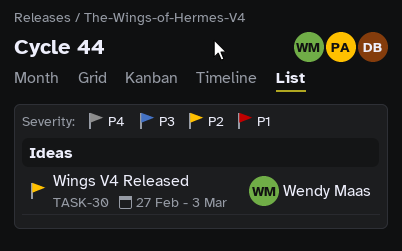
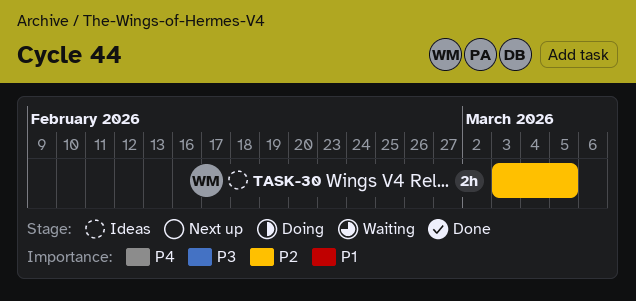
TASK-30, start: Feb 27 -> Mar 3
TASK-30, due: Mar 3 -> Mar 5

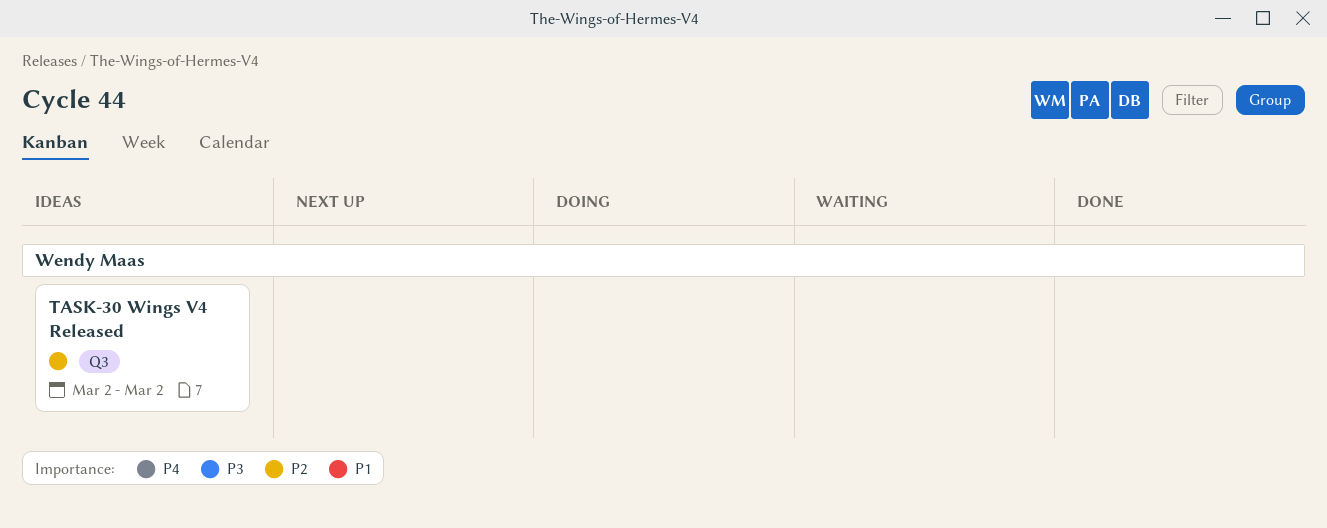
TASK-30, start: Mar 3 -> Mar 2
TASK-30, due: Mar 5 -> Mar 2

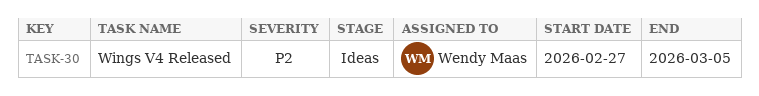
TASK-30, start: Mar 2 -> Feb 27
TASK-30, due: Mar 2 -> Mar 5

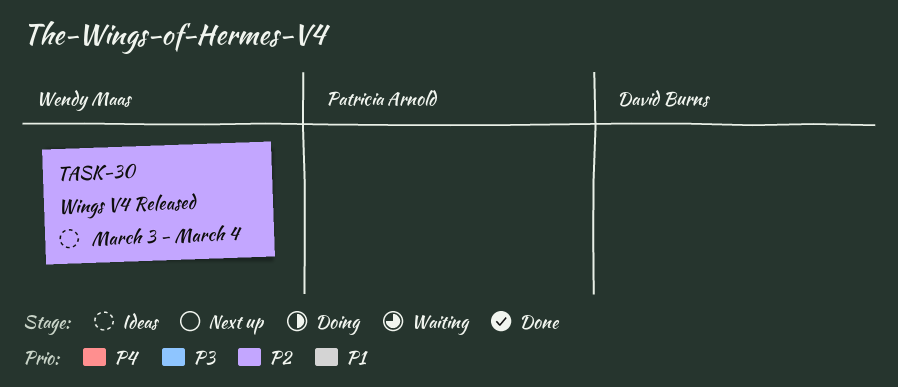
TASK-30, start: Feb 27 -> Mar 3
TASK-30, due: Mar 5 -> Mar 4

